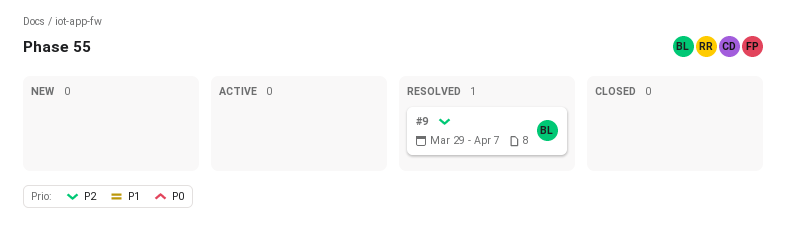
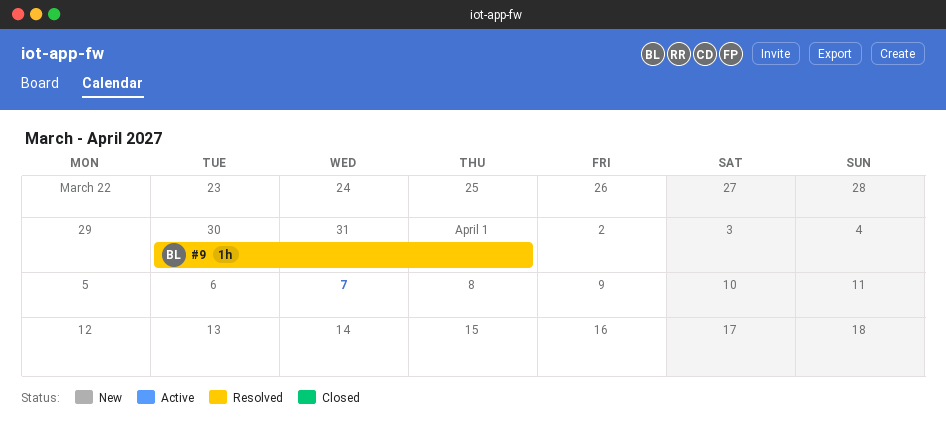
#9, start: Mar 29 -> Mar 30
#9, due: Apr 7 -> Apr 1

